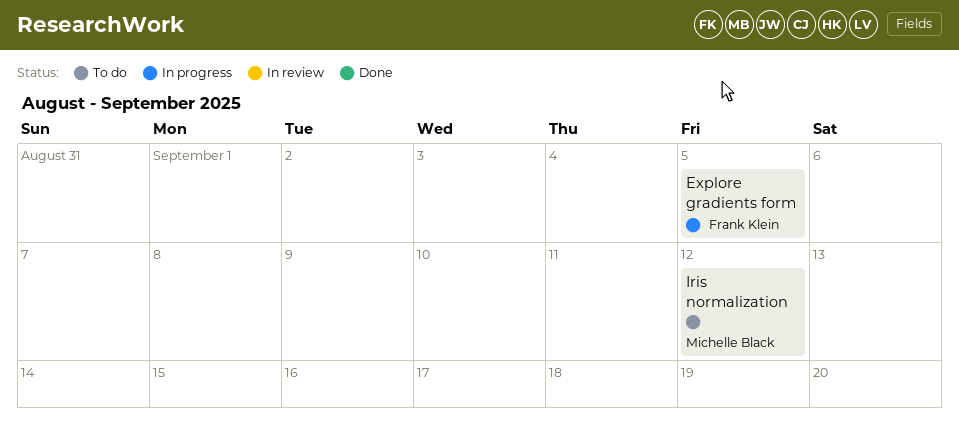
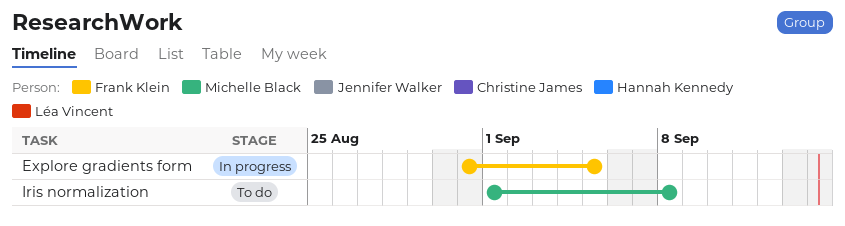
Iris normalization, due: Sep 12 -> Sep 8

